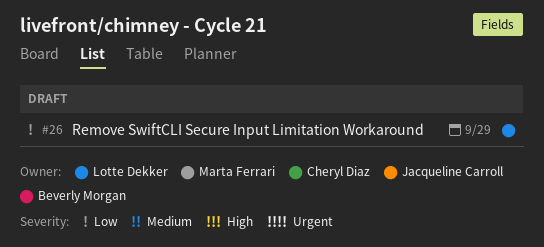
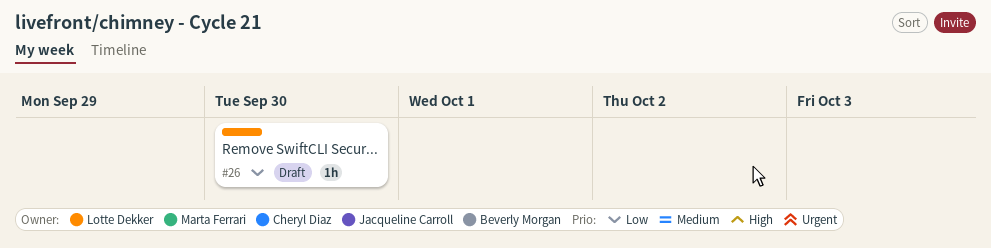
#26, due: Sep 29 -> Sep 30

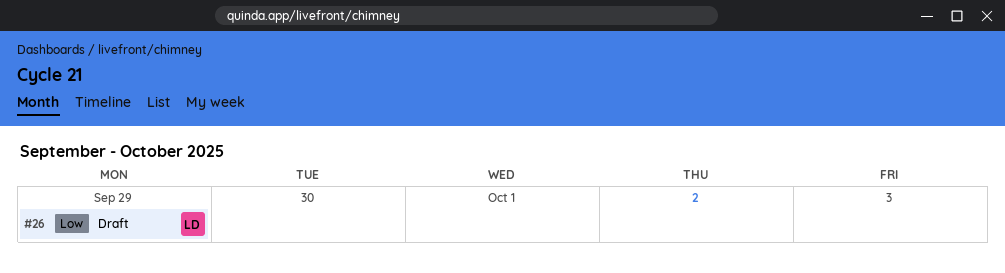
#26, due: Sep 30 -> Sep 29

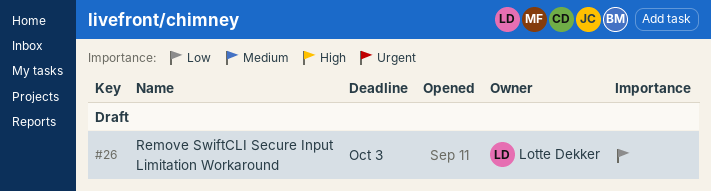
#26, due: Sep 29 -> Oct 3

